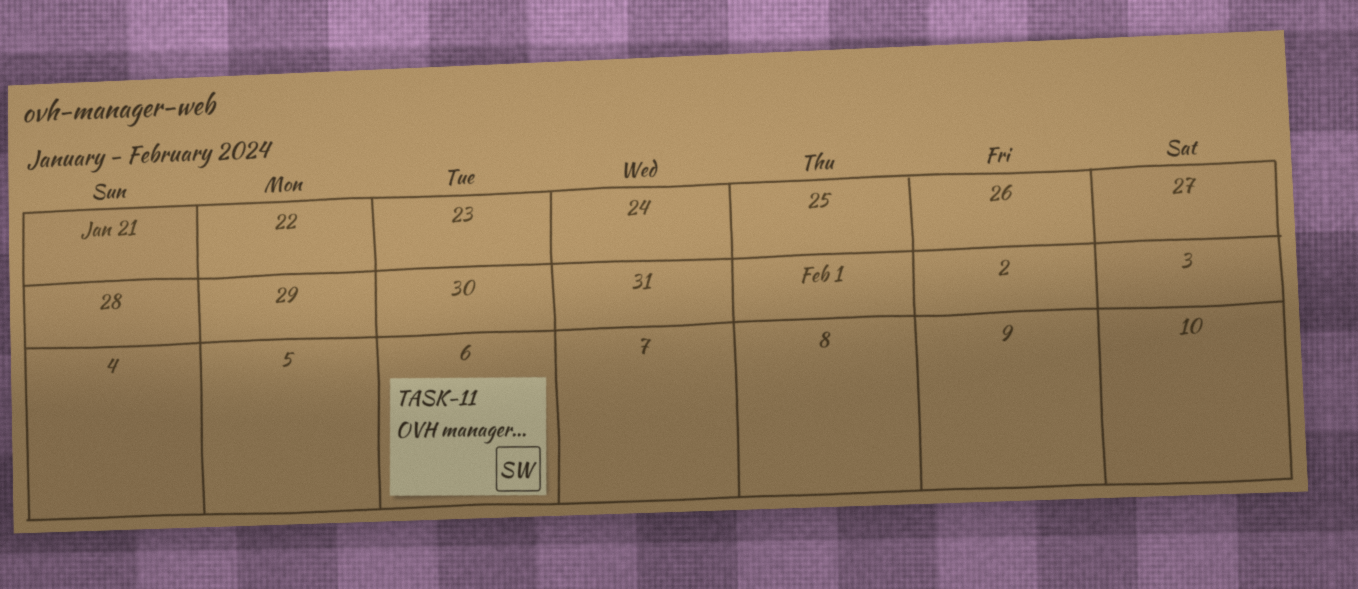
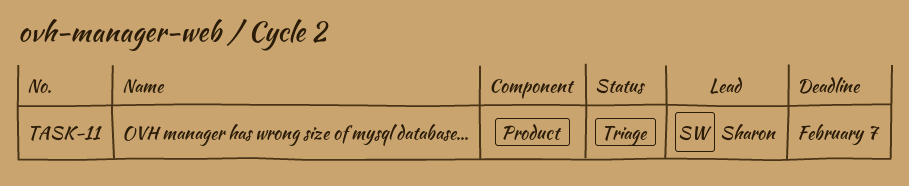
TASK-11, due: Feb 6 -> Feb 7

